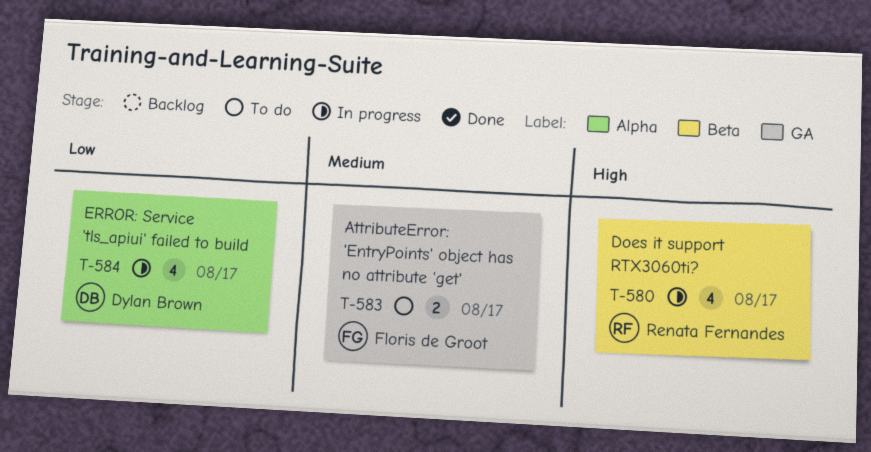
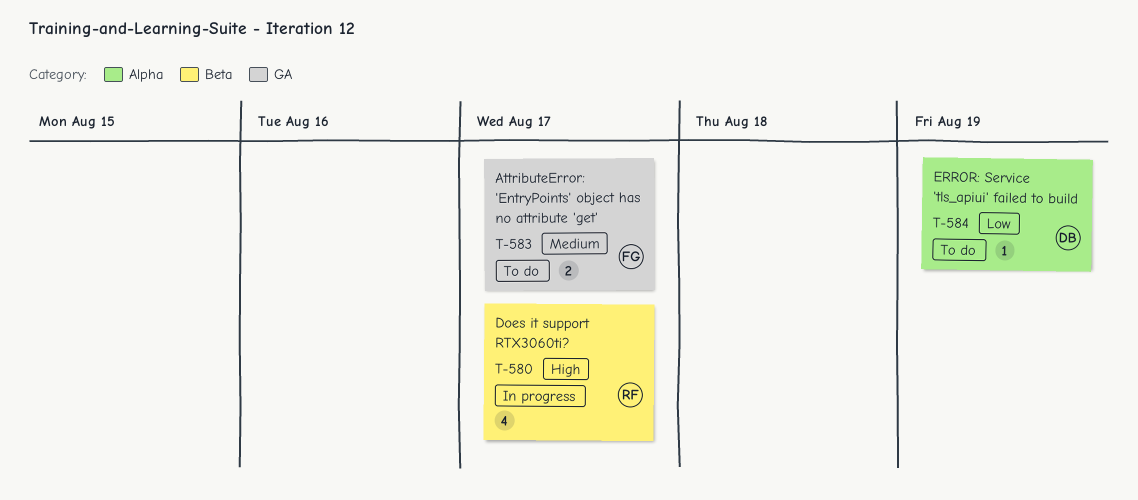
T-584, status: In progress -> To do
T-584, estimate: 4 -> 1
T-584, due: Aug 17 -> Aug 19

